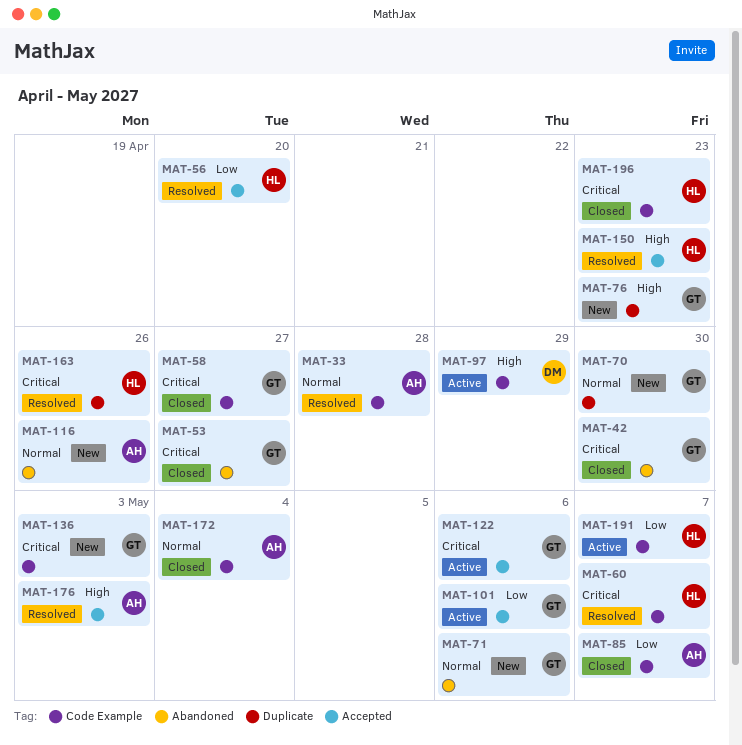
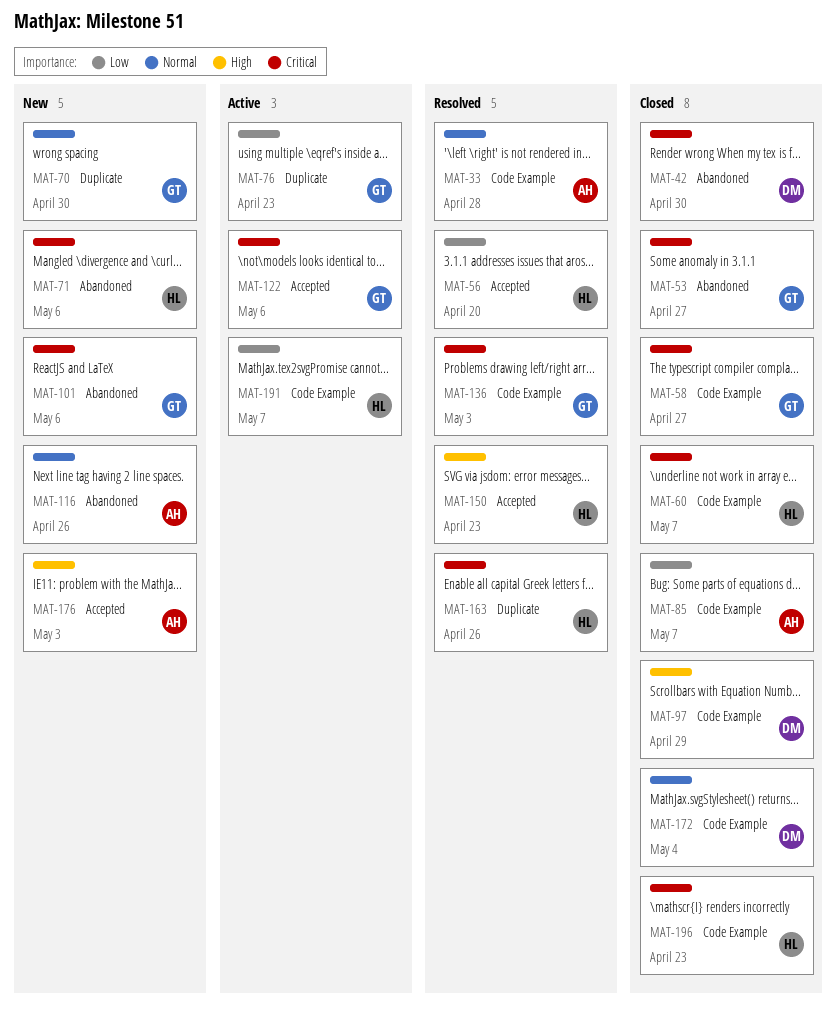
MAT-42, owner: GT -> DM
MAT-60, status: Resolved -> Closed
MAT-71, owner: GT -> HL
MAT-71, priority: Normal -> Critical
MAT-76, status: New -> Active
MAT-76, priority: High -> Low
MAT-97, status: Active -> Closed
MAT-101, status: Active -> New
MAT-101, priority: Low -> Critical
MAT-101, label: Accepted -> Abandoned
MAT-136, status: New -> Resolved
MAT-172, owner: AH -> DM
MAT-176, status: Resolved -> New

